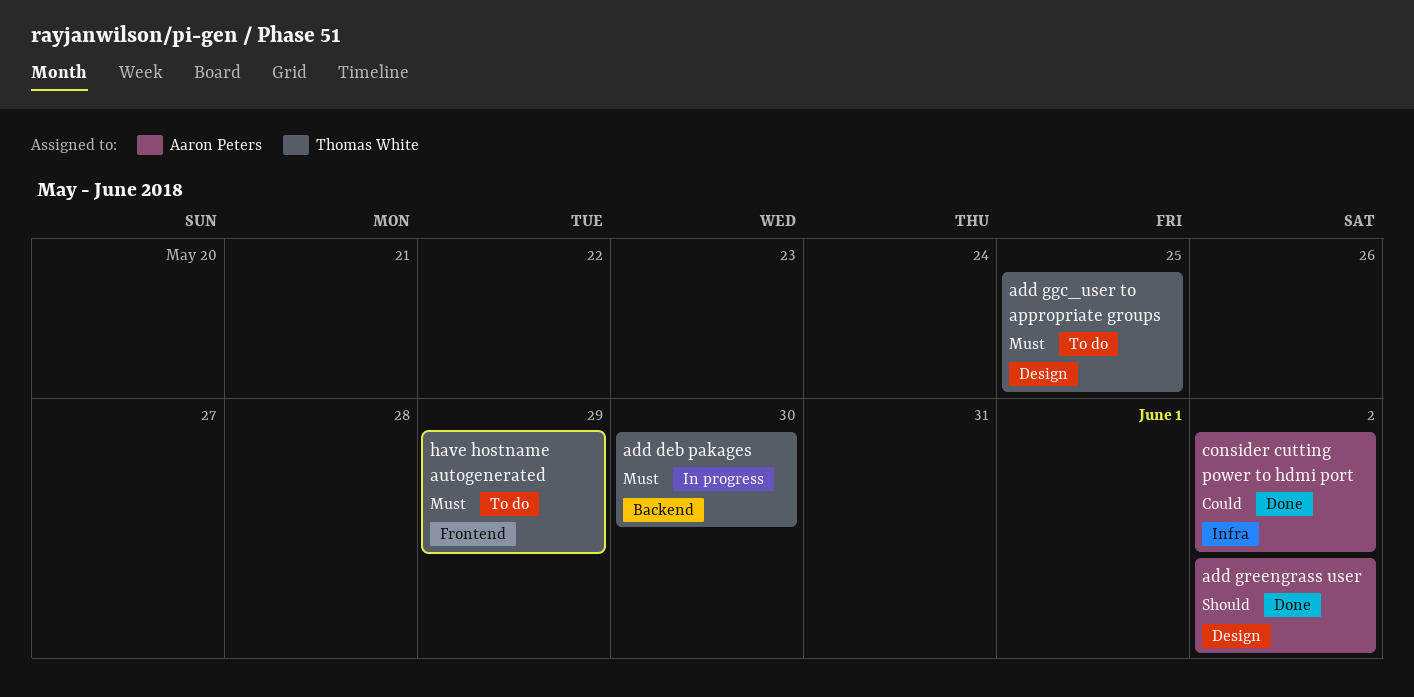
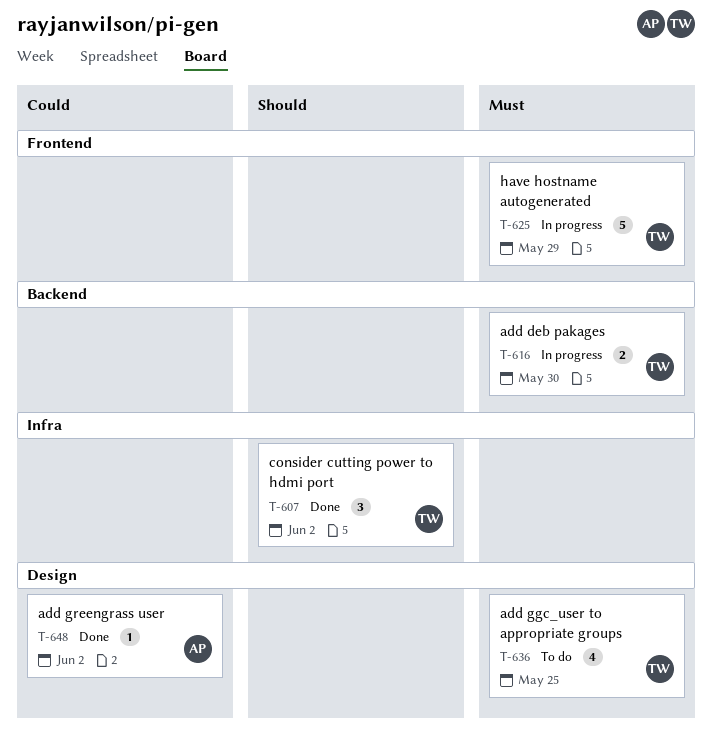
add greengrass user, priority: Should -> Could
consider cutting power to hdmi port, owner: Aaron Peters -> Thomas White
consider cutting power to hdmi port, priority: Could -> Should
have hostname autogenerated, status: To do -> In progress

